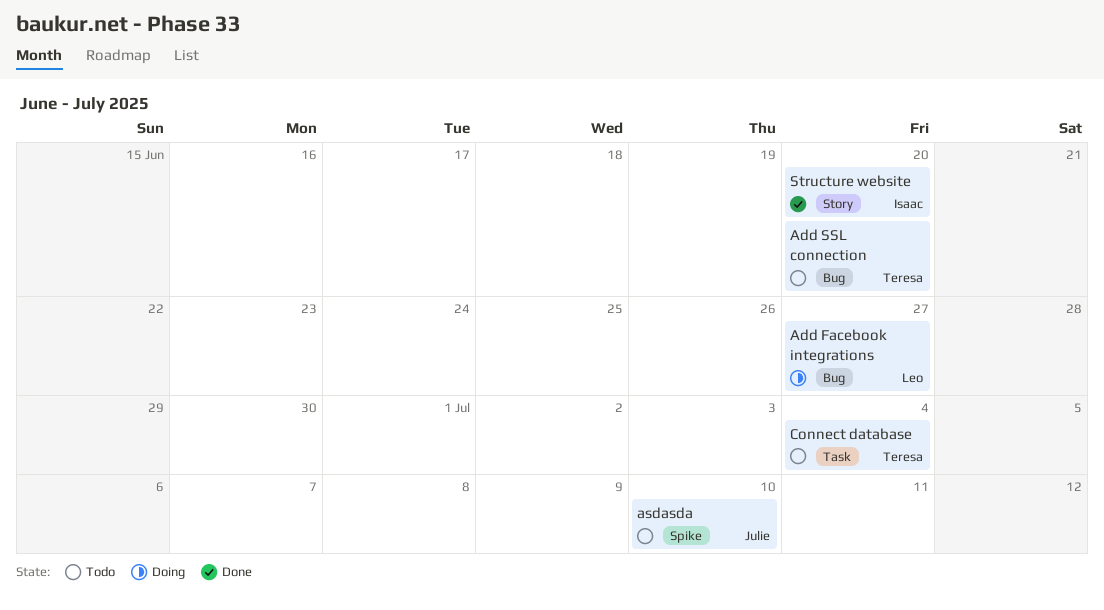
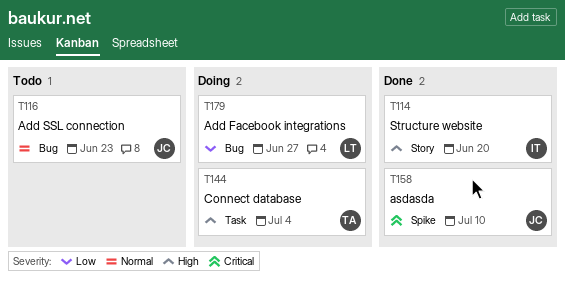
Add SSL connection, owner: Teresa -> Julie
Add SSL connection, due: Jun 20 -> Jun 23
asdasda, status: Todo -> Done
Connect database, status: Todo -> Doing

